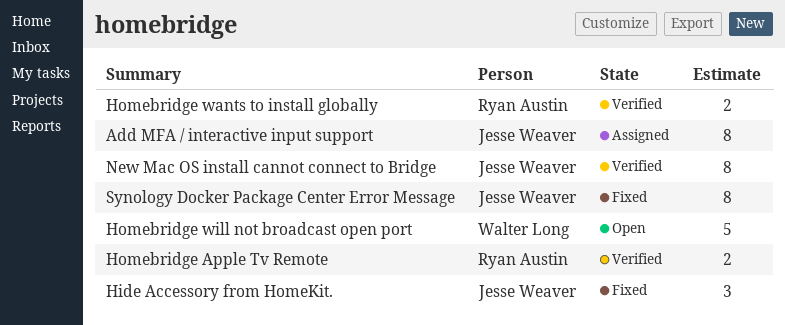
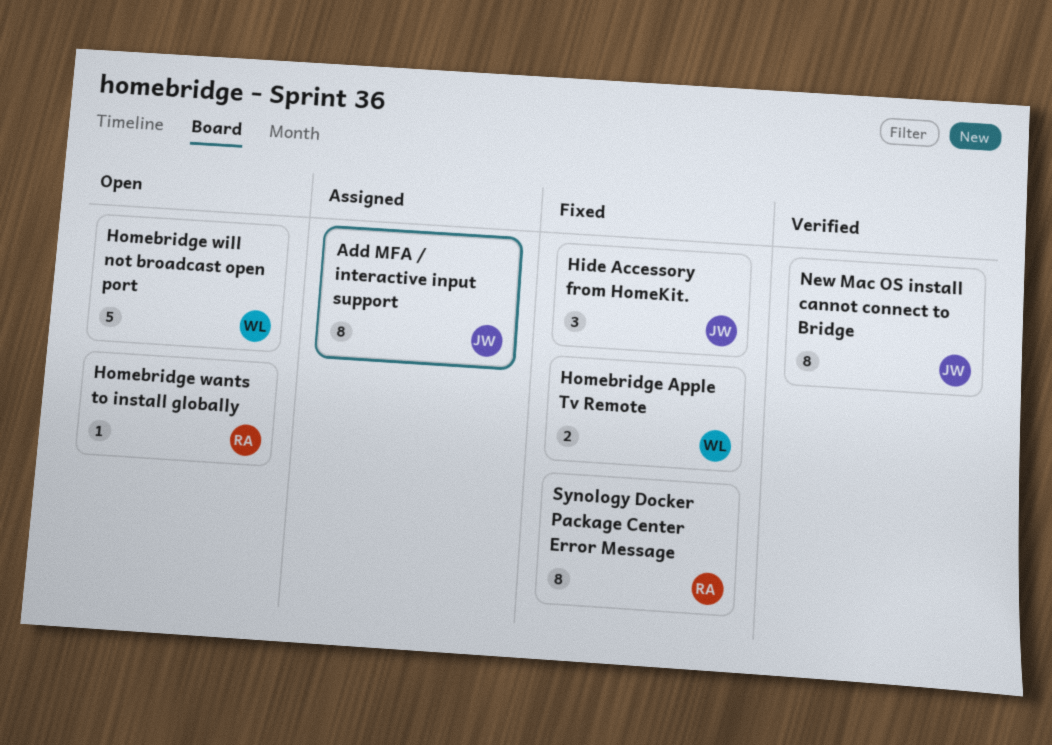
Homebridge Apple Tv Remote, status: Verified -> Fixed
Homebridge Apple Tv Remote, owner: Ryan Austin -> Walter Long
Homebridge wants to install globally, status: Verified -> Open
Homebridge wants to install globally, estimate: 2 -> 1
Synology Docker Package Center Error Message, owner: Jesse Weaver -> Ryan Austin

